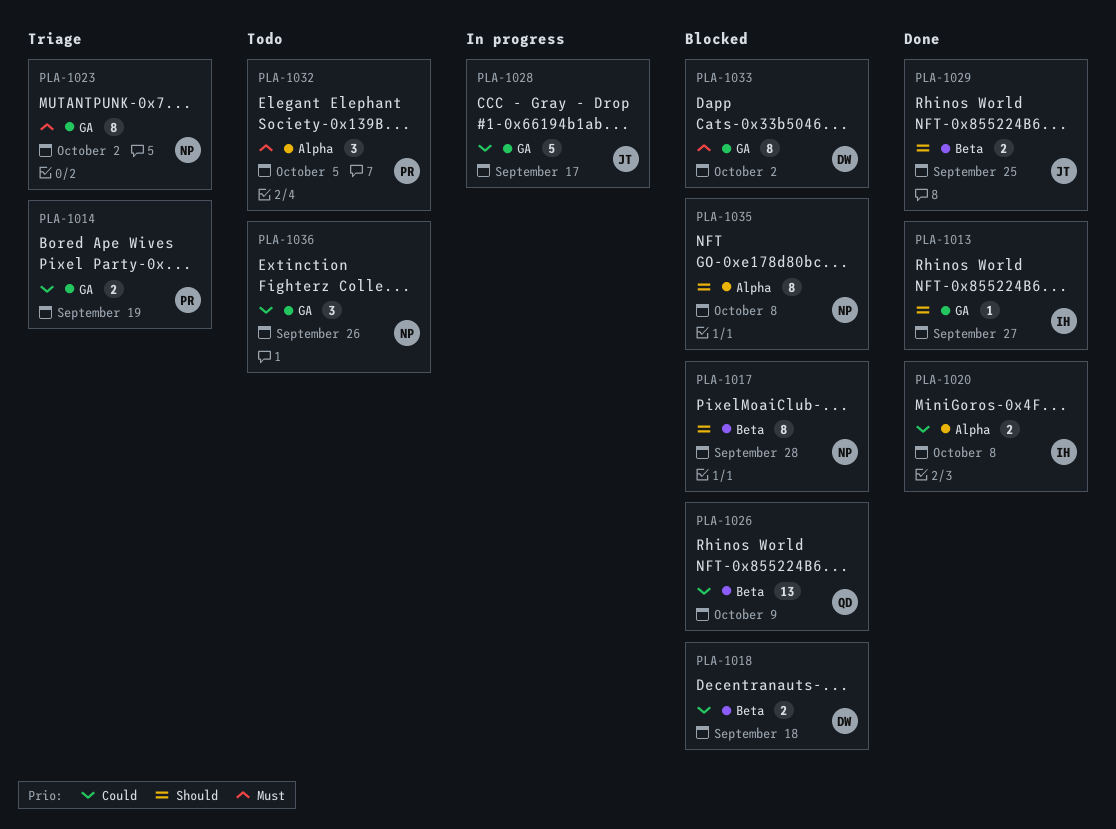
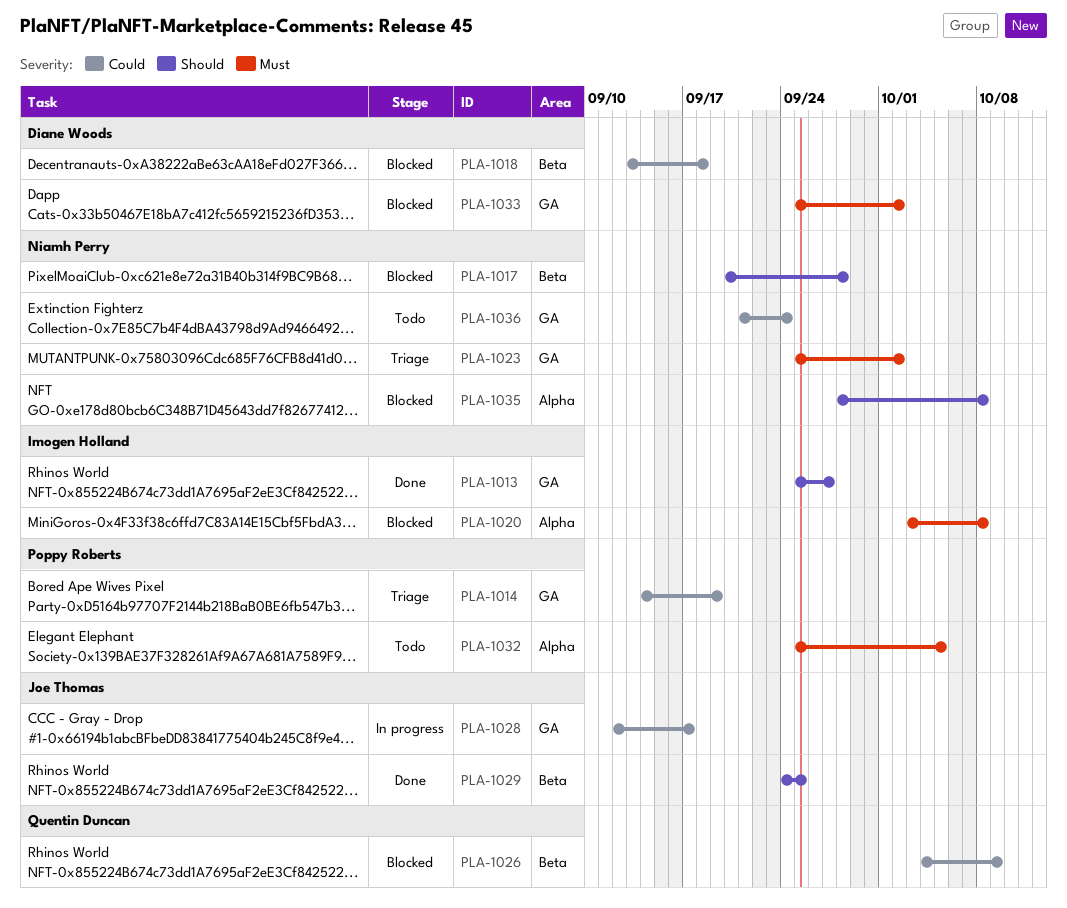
PLA-1020, status: Done -> Blocked
PLA-1020, priority: Could -> Must
PLA-1036, due: Sep 26 -> Sep 24

